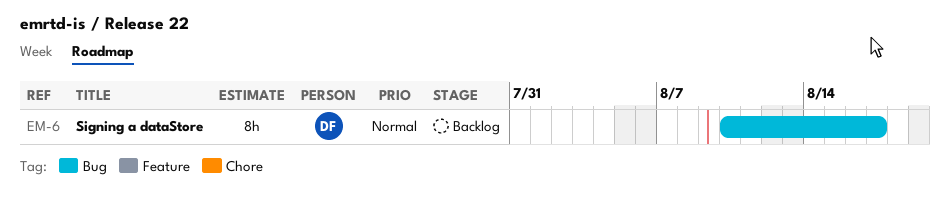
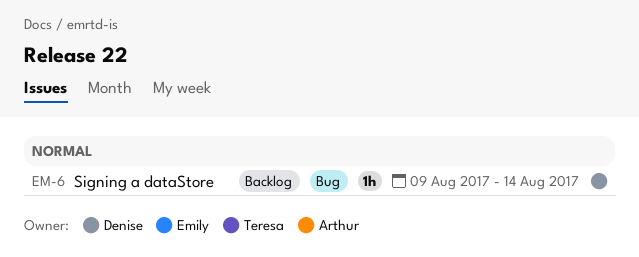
EM-6, estimate: 8h -> 1h
EM-6, start: Aug 10 -> Aug 9
EM-6, due: Aug 17 -> Aug 14

